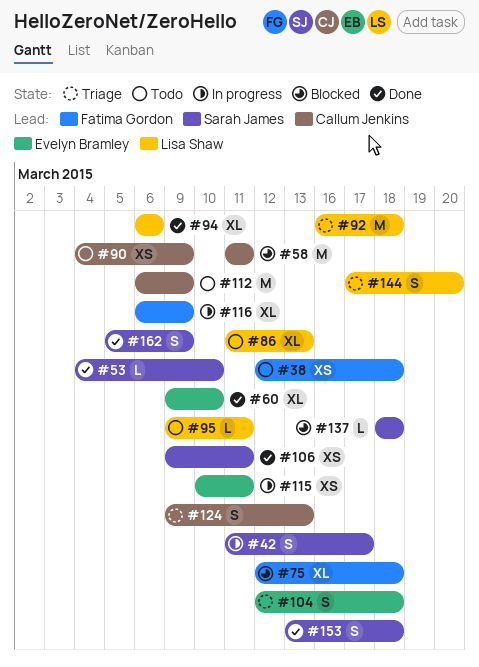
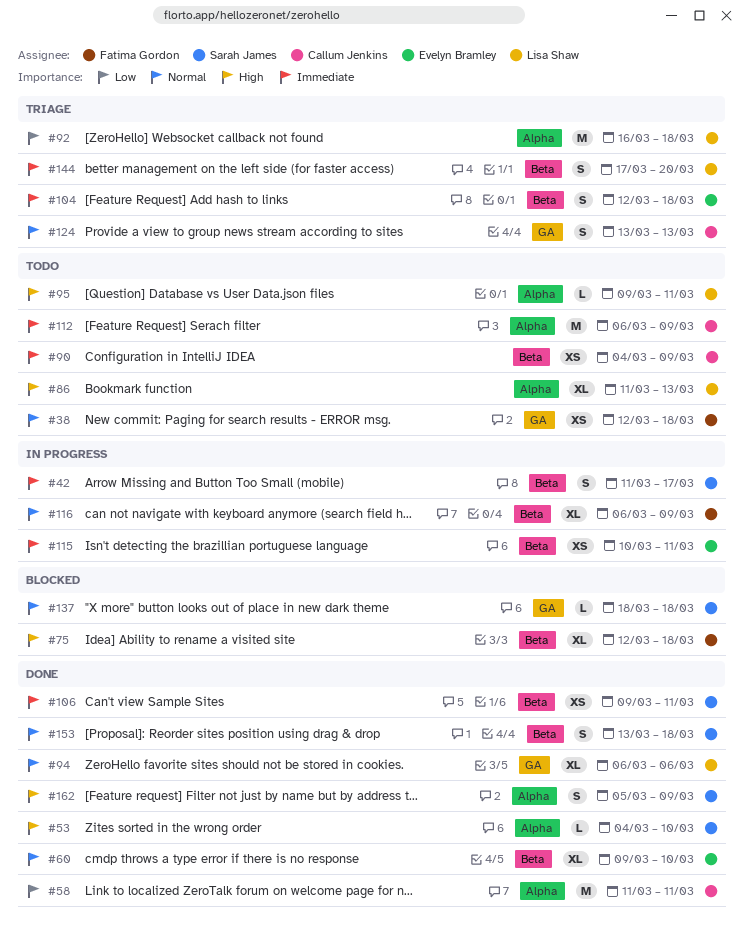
#58, status: Blocked -> Done
#124, start: Mar 9 -> Mar 13

